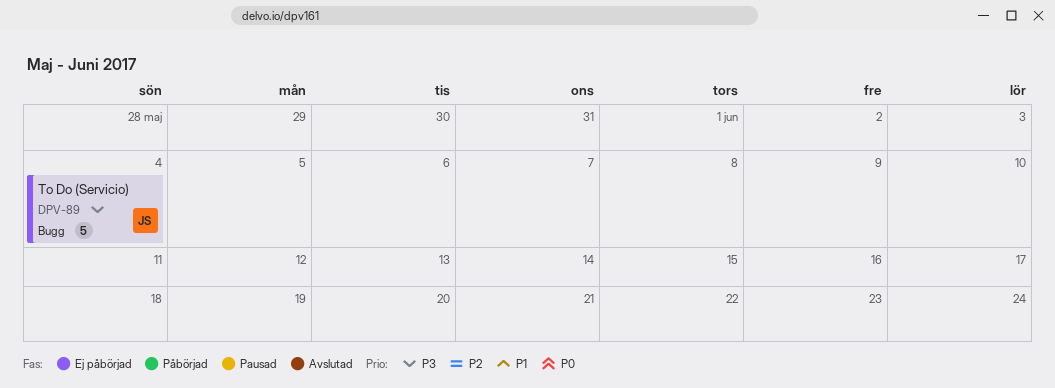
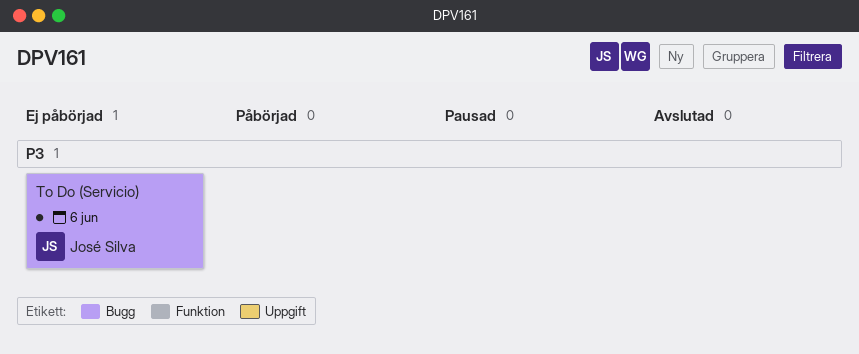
To Do (Servicio), estimate: 5 -> 1
To Do (Servicio), due: Jun 4 -> Jun 6

